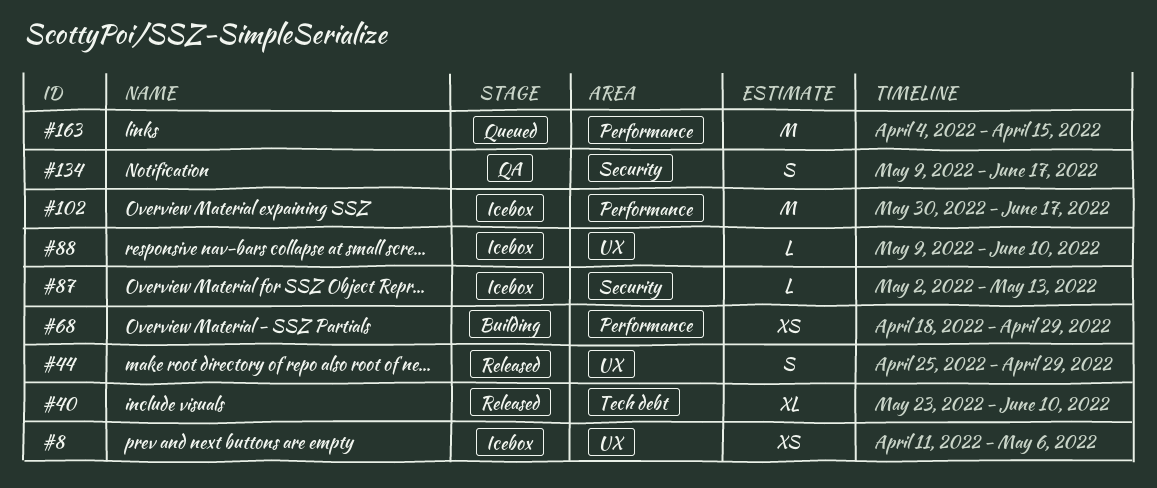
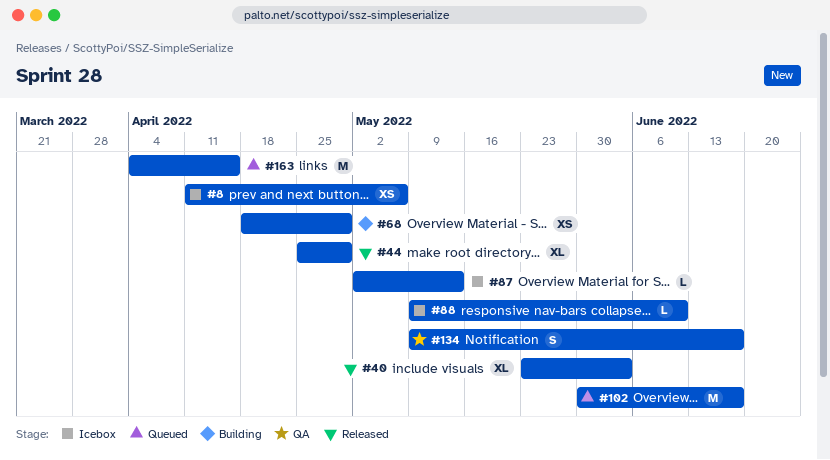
#40, due: Jun 10 -> Jun 3
#44, estimate: S -> XL
#102, status: Icebox -> Queued

